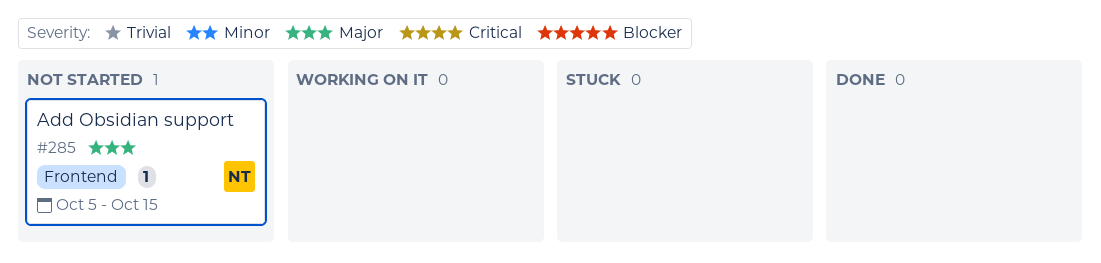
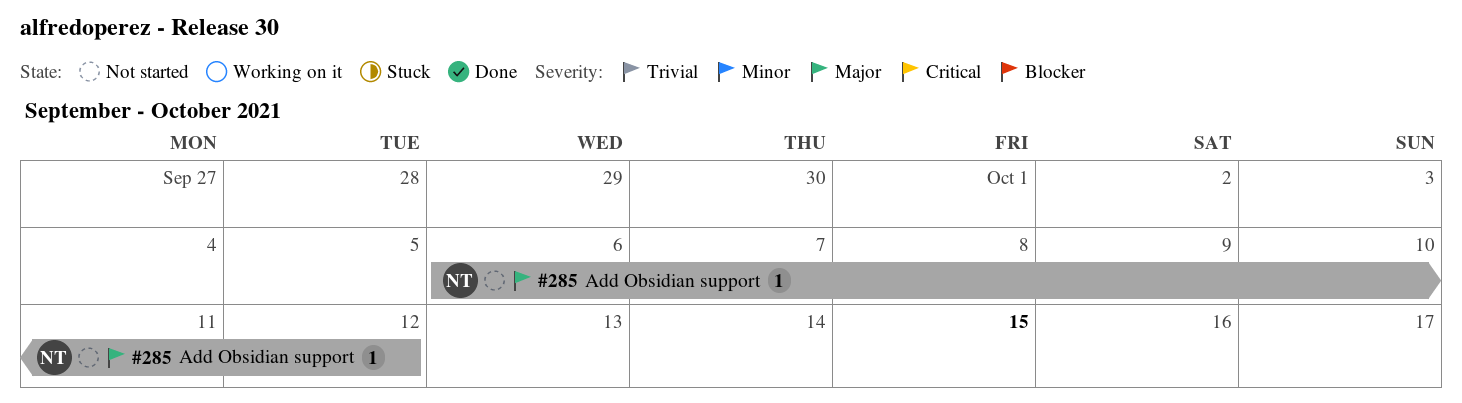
#285, start: Oct 5 -> Oct 6
#285, due: Oct 15 -> Oct 12

